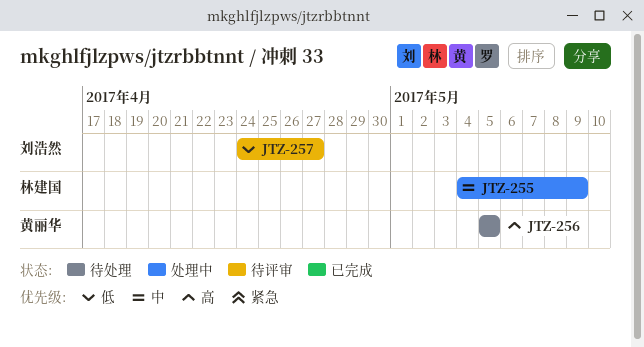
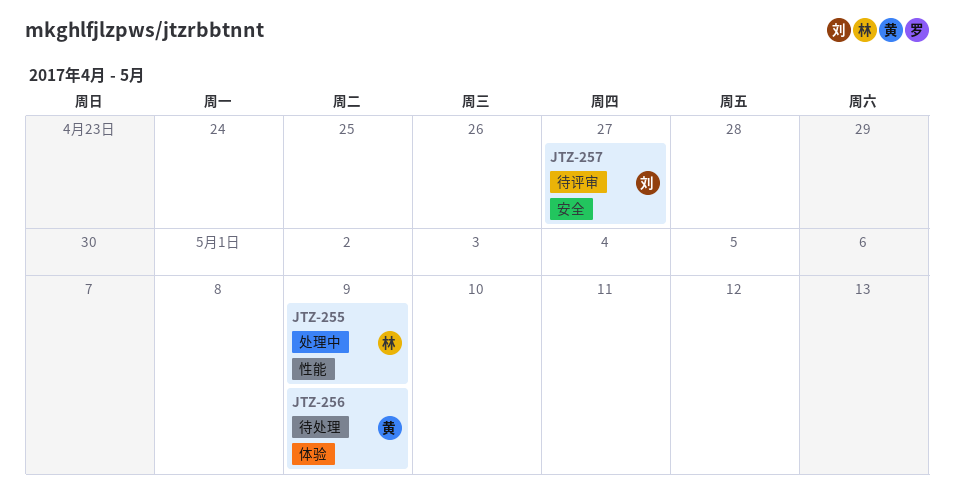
JTZ-256, due: May 5 -> May 9

